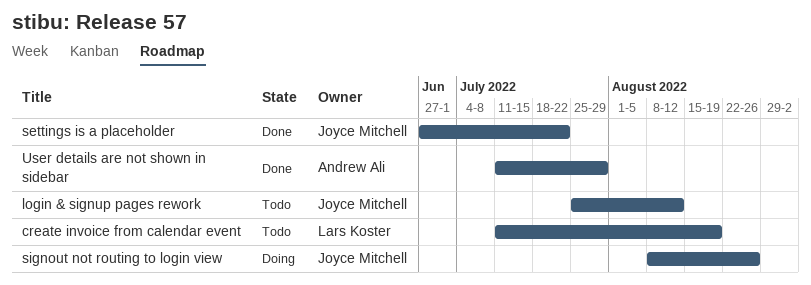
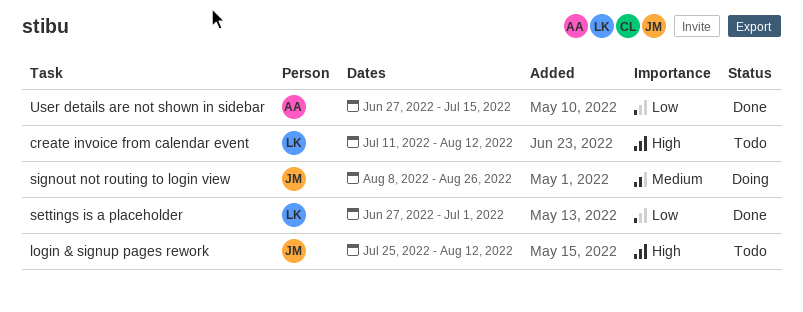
create invoice from calendar event, due: Aug 19 -> Aug 12
settings is a placeholder, owner: Joyce Mitchell -> Lars Koster
settings is a placeholder, due: Jul 22 -> Jul 1
User details are not shown in sidebar, start: Jul 11 -> Jun 27
User details are not shown in sidebar, due: Jul 29 -> Jul 15

